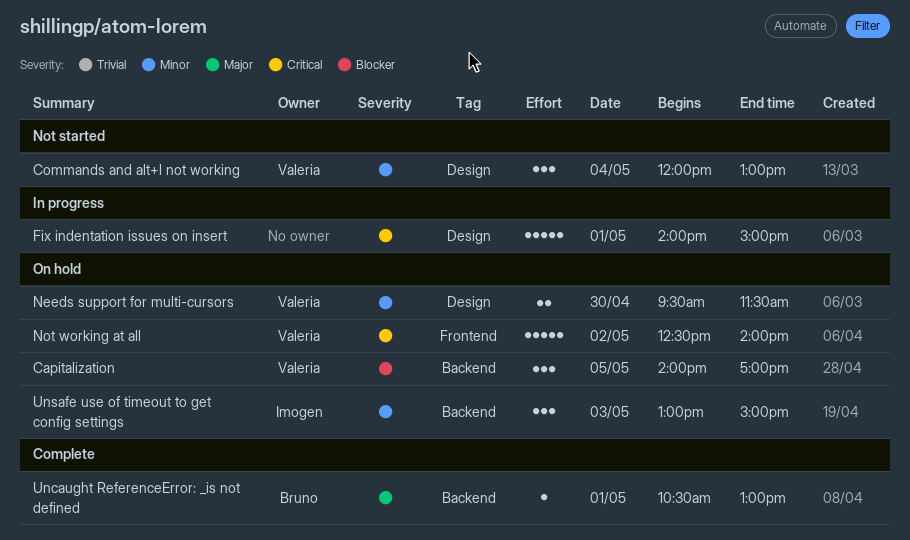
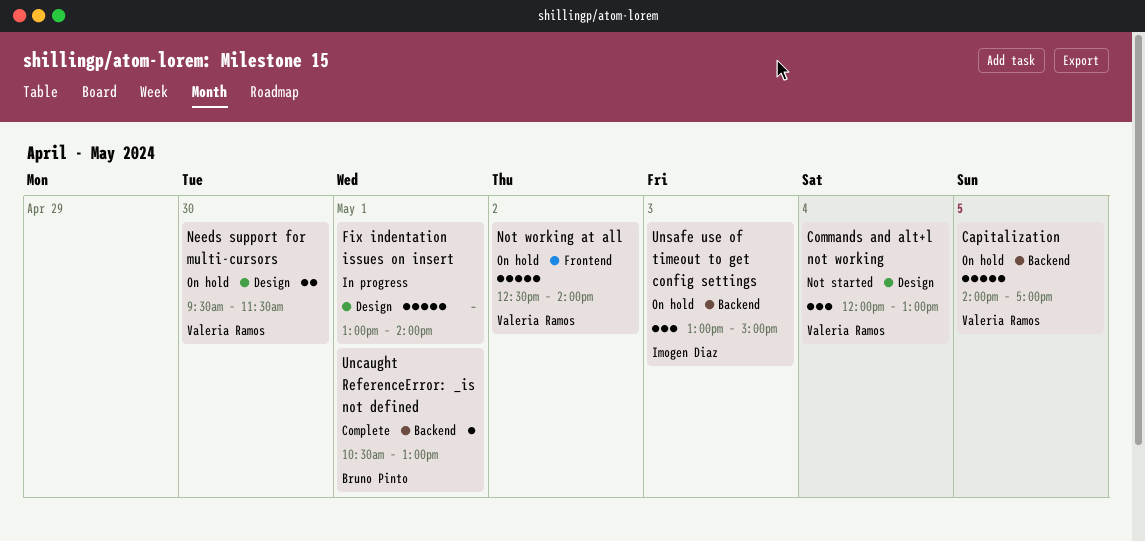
Capitalization, estimate: 3 -> 5
Fix indentation issues on insert, begins: 14:00 -> 13:00
Fix indentation issues on insert, ends: 15:00 -> 14:00

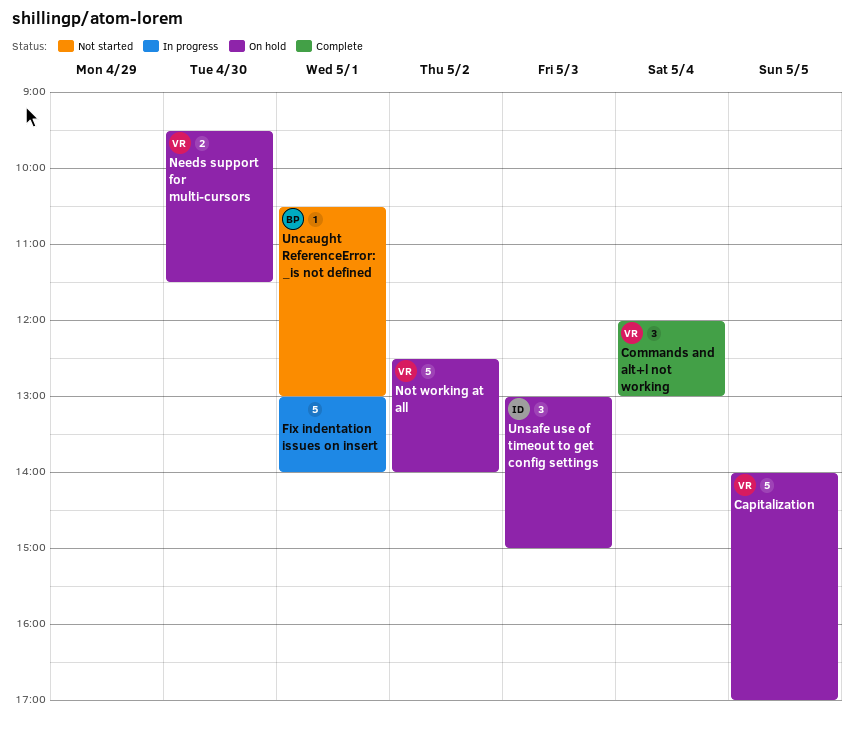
Commands and alt+l not working, status: Not started -> Complete
Uncaught ReferenceError: _is not defined, status: Complete -> Not started

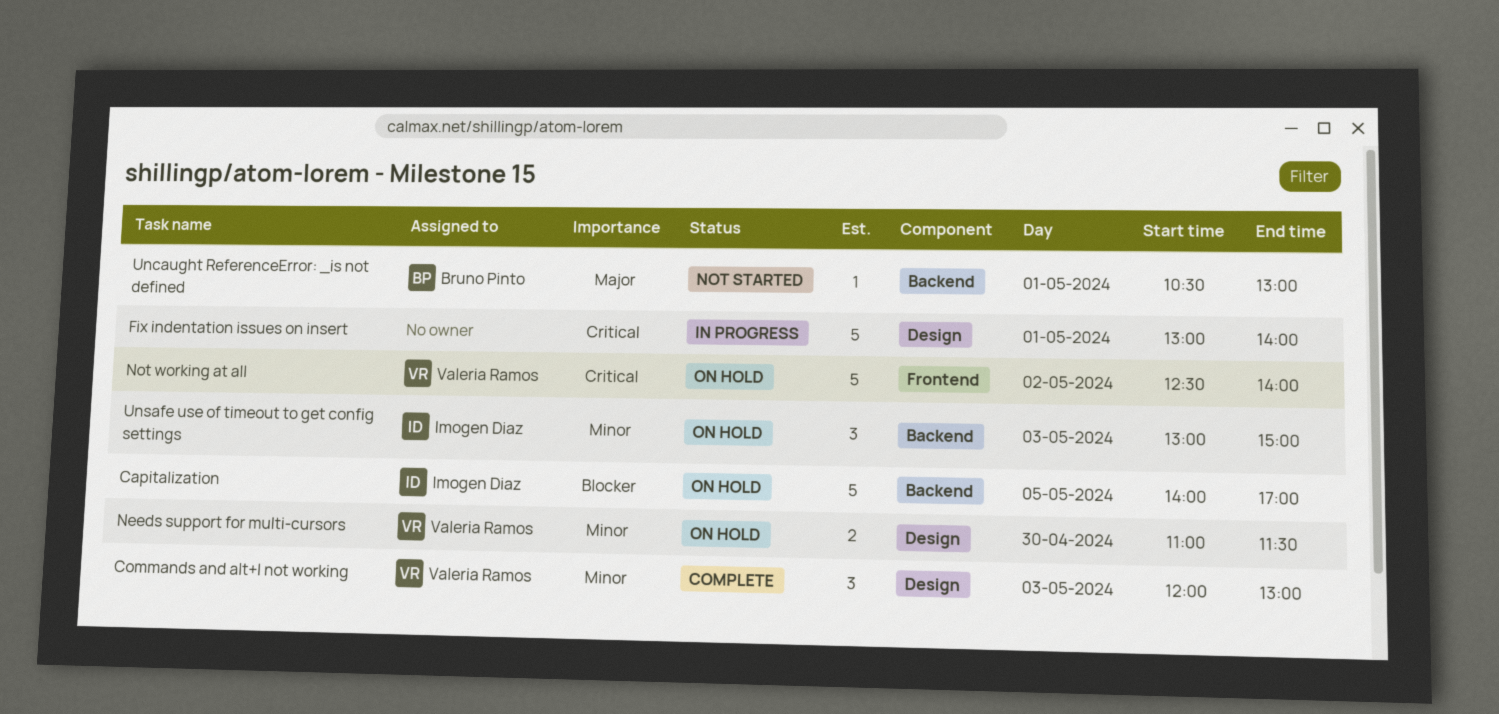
Capitalization, owner: Valeria Ramos -> Imogen Diaz
Commands and alt+l not working, day: May 4 -> May 3
Needs support for multi-cursors, begins: 09:30 -> 11:00

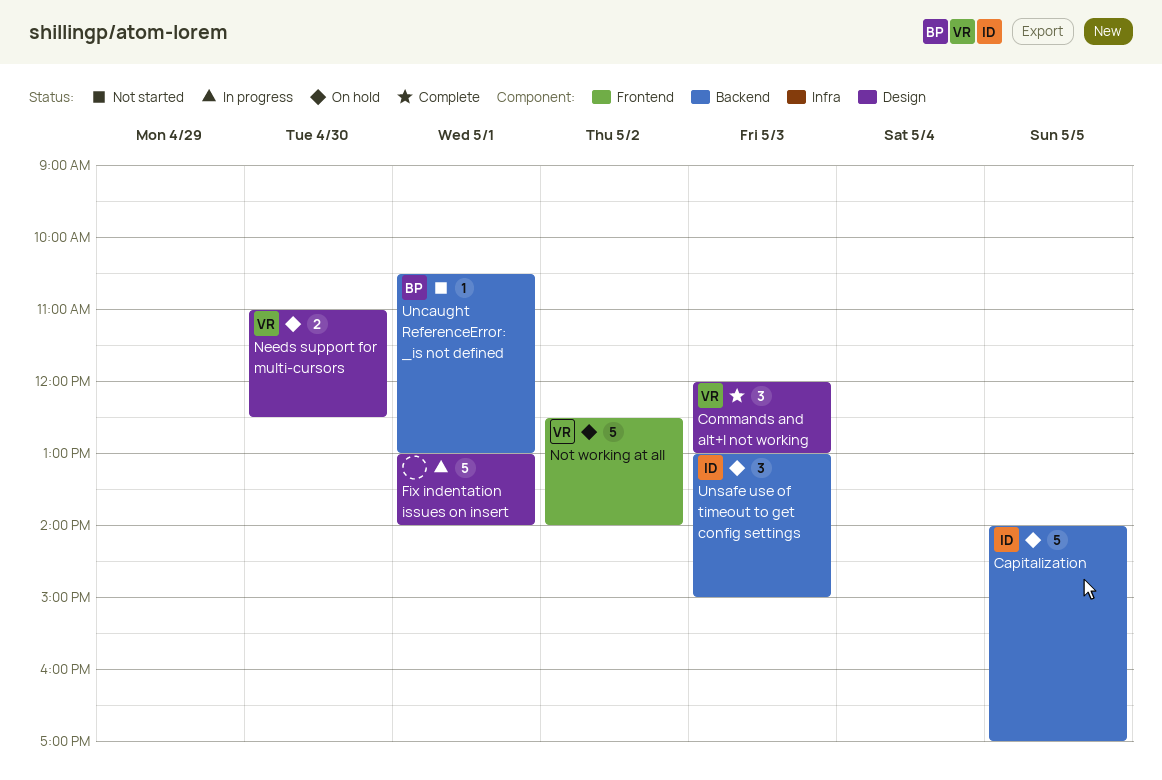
Needs support for multi-cursors, ends: 11:30 -> 12:30

